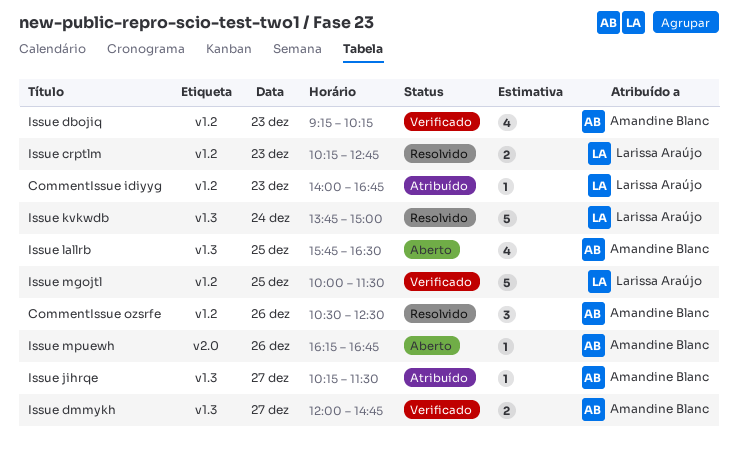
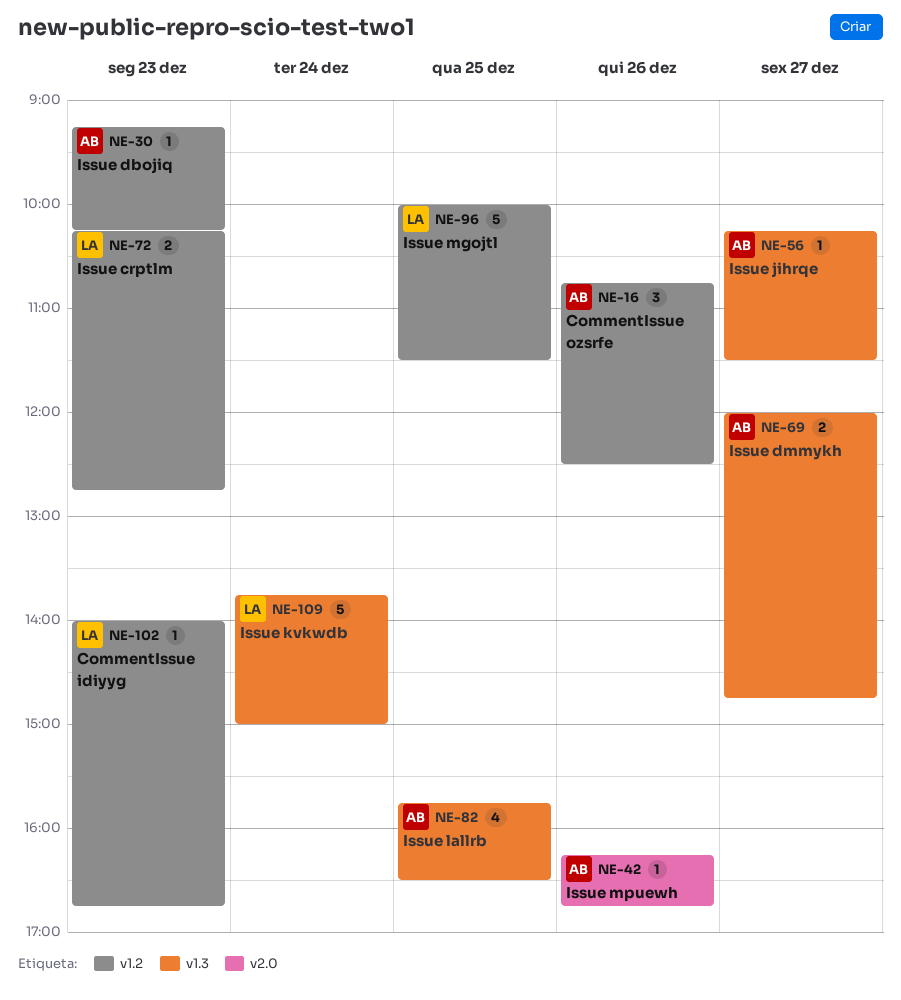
CommentIssue ozsrfe, begins: 10:30 -> 10:45
Issue dbojiq, estimate: 4 -> 1

